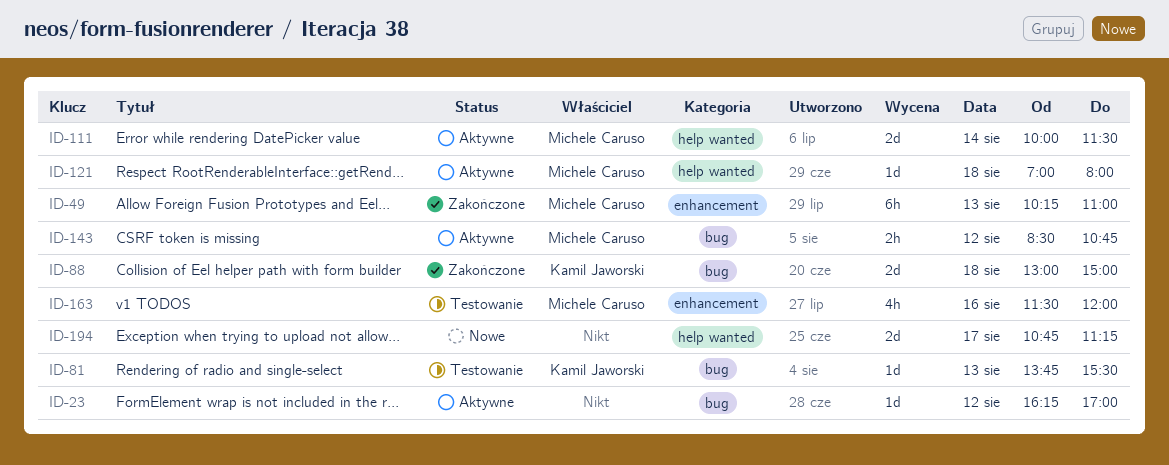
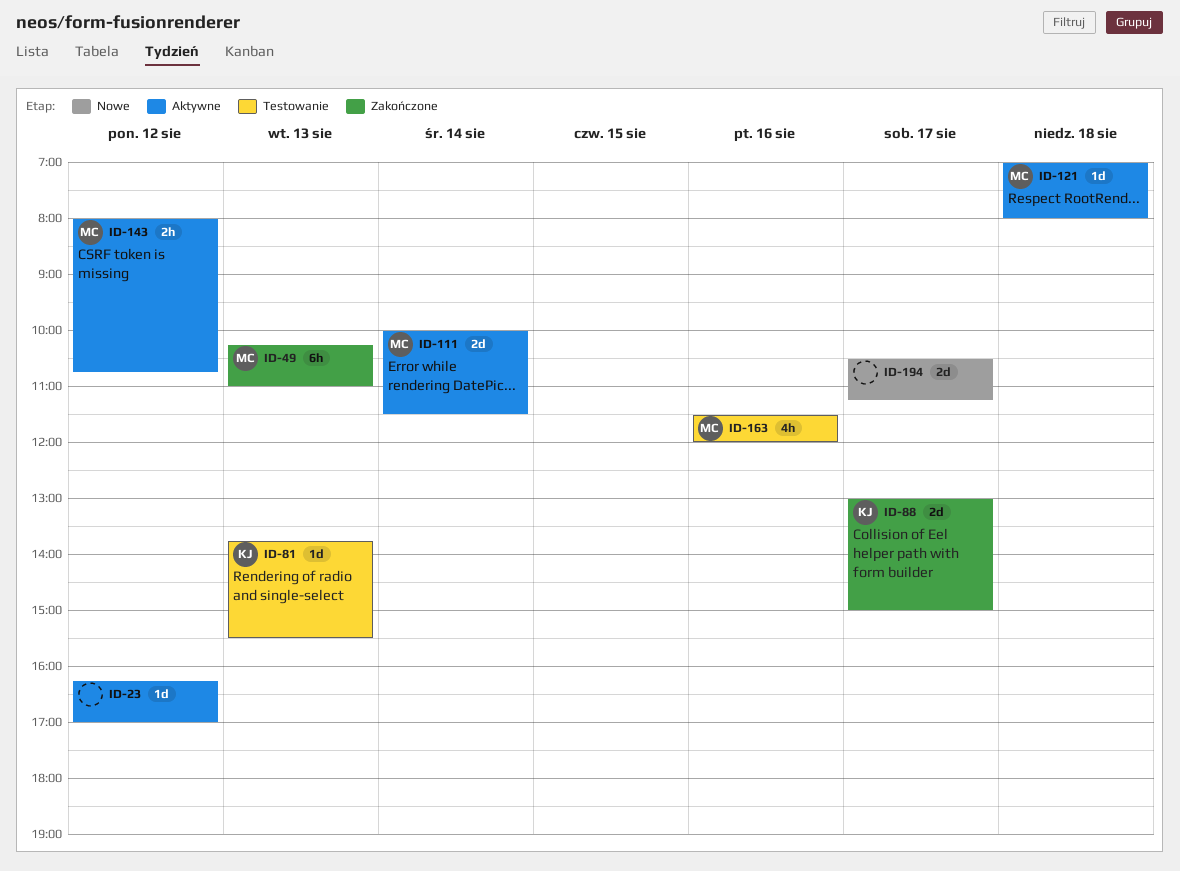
ID-88, day: Aug 18 -> Aug 17
ID-143, begins: 08:30 -> 08:00
ID-194, begins: 10:45 -> 10:30

